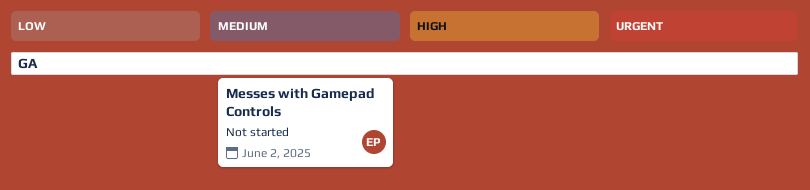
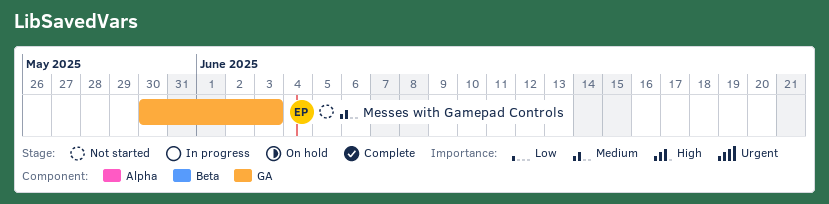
Messes with Gamepad Controls, due: Jun 2 -> Jun 3

